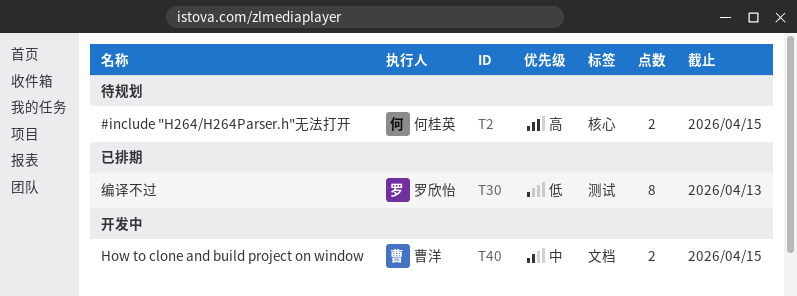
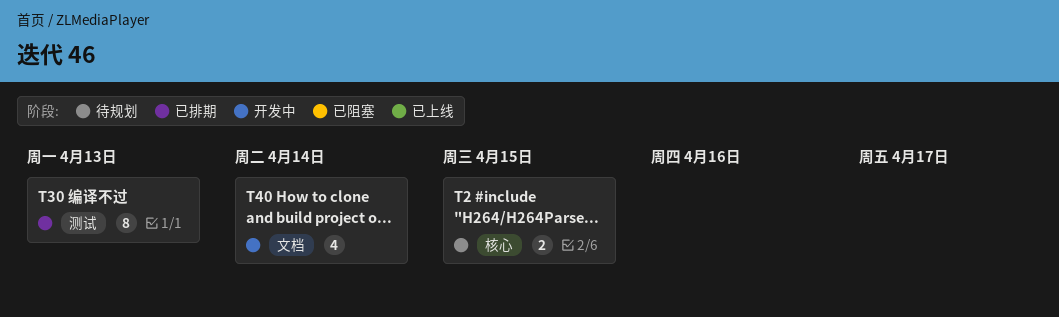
T40, estimate: 2 -> 4
T40, due: Apr 15 -> Apr 14

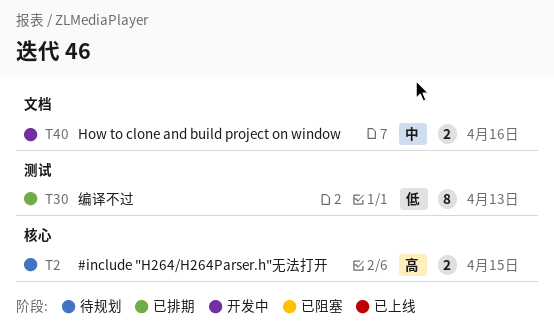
T40, estimate: 4 -> 2
T40, due: Apr 14 -> Apr 16

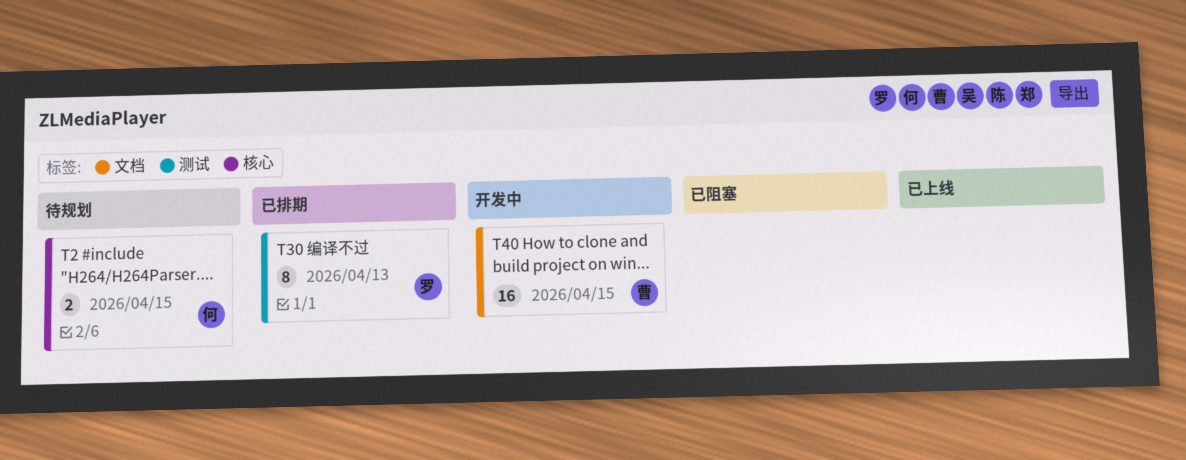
T40, estimate: 2 -> 16
T40, due: Apr 16 -> Apr 15

